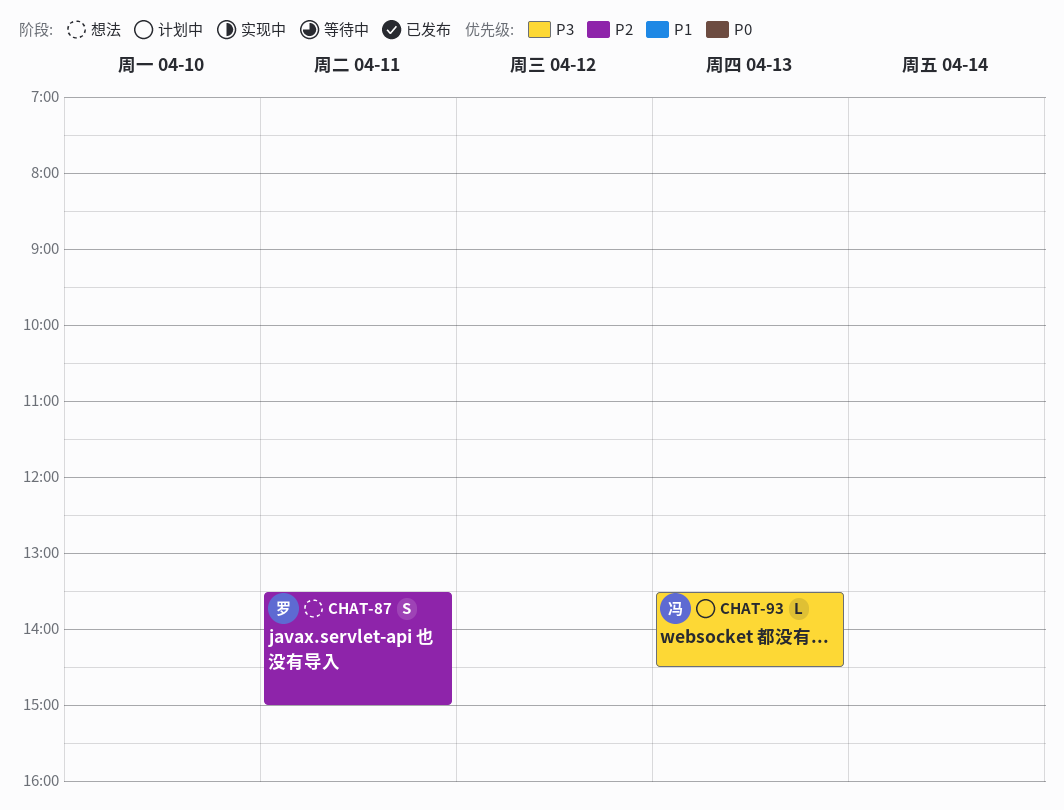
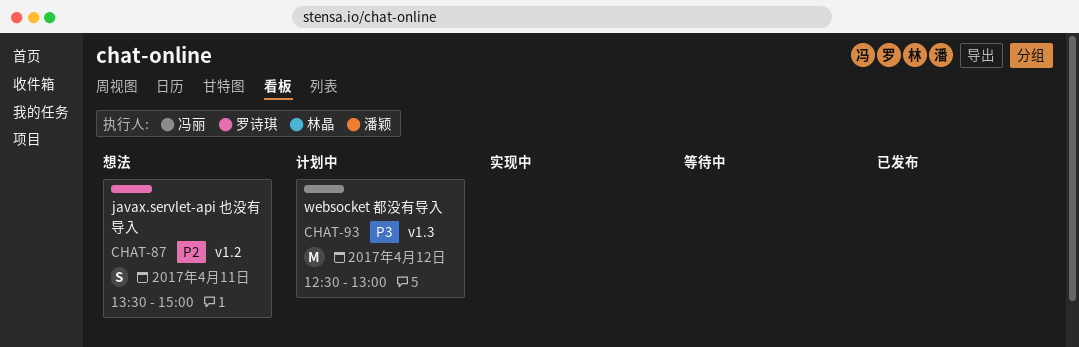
CHAT-93, estimate: L -> M
CHAT-93, day: Apr 13 -> Apr 12
CHAT-93, begins: 13:30 -> 12:30
CHAT-93, ends: 14:30 -> 13:00

